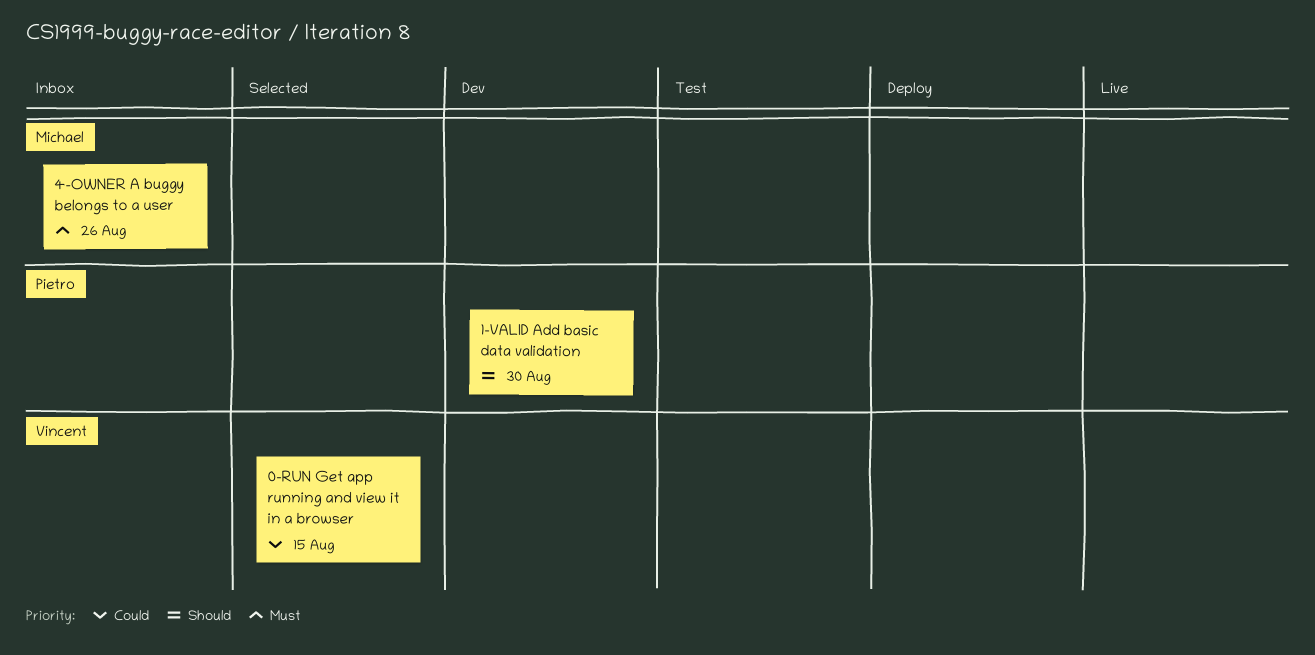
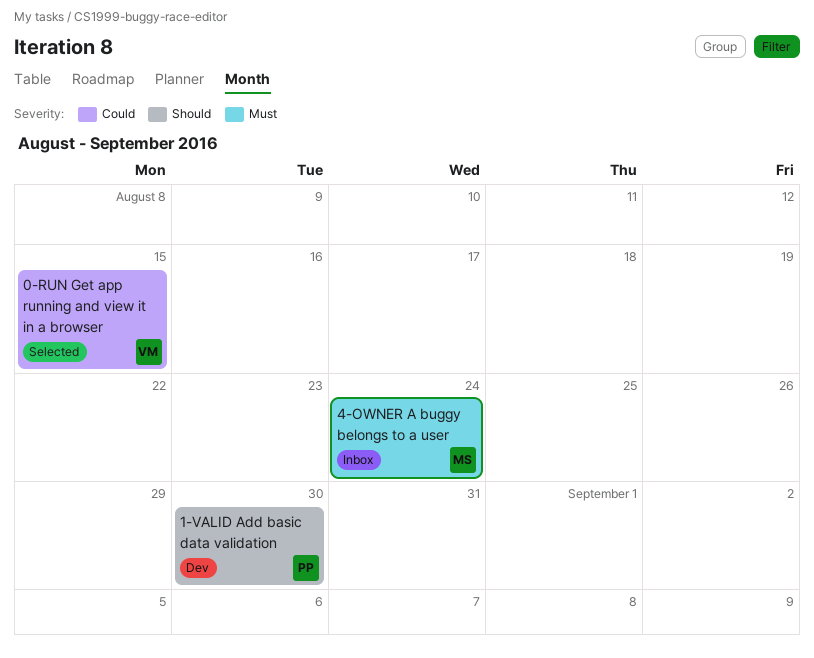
4-OWNER A buggy belongs to a user, due: Aug 26 -> Aug 24

